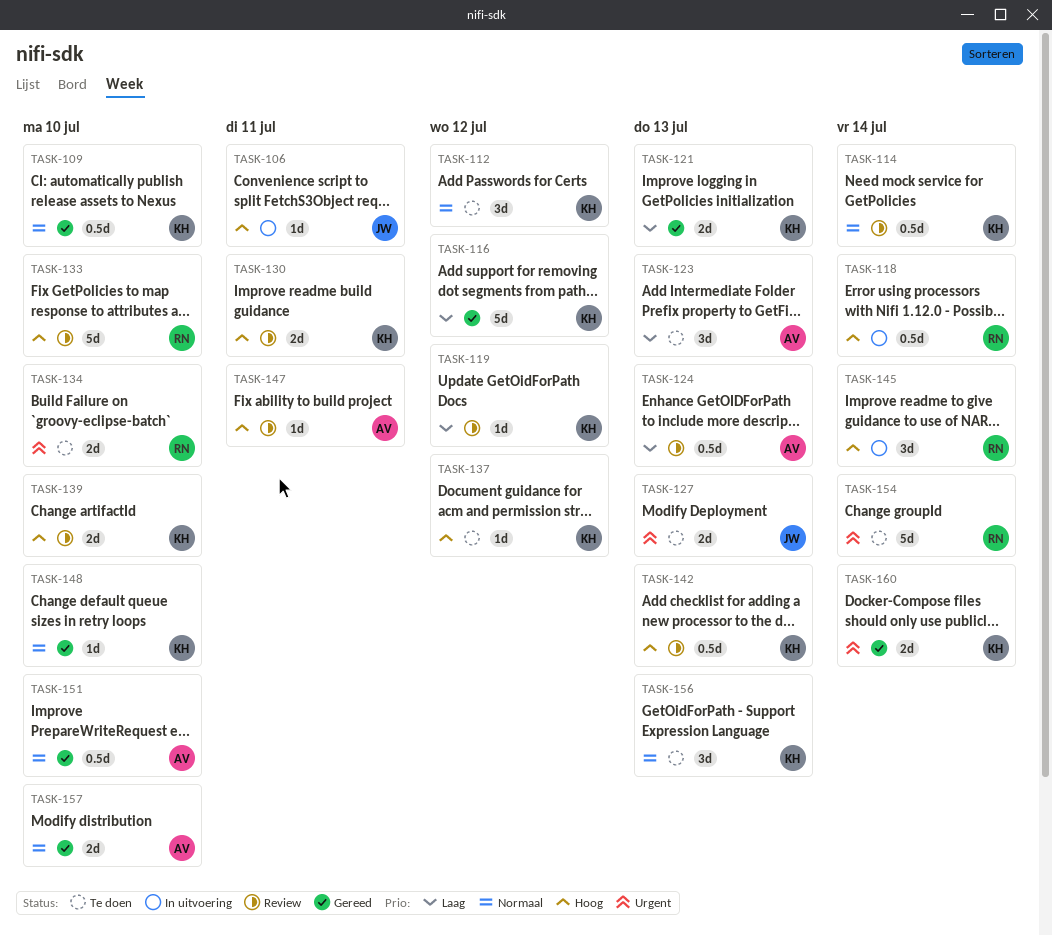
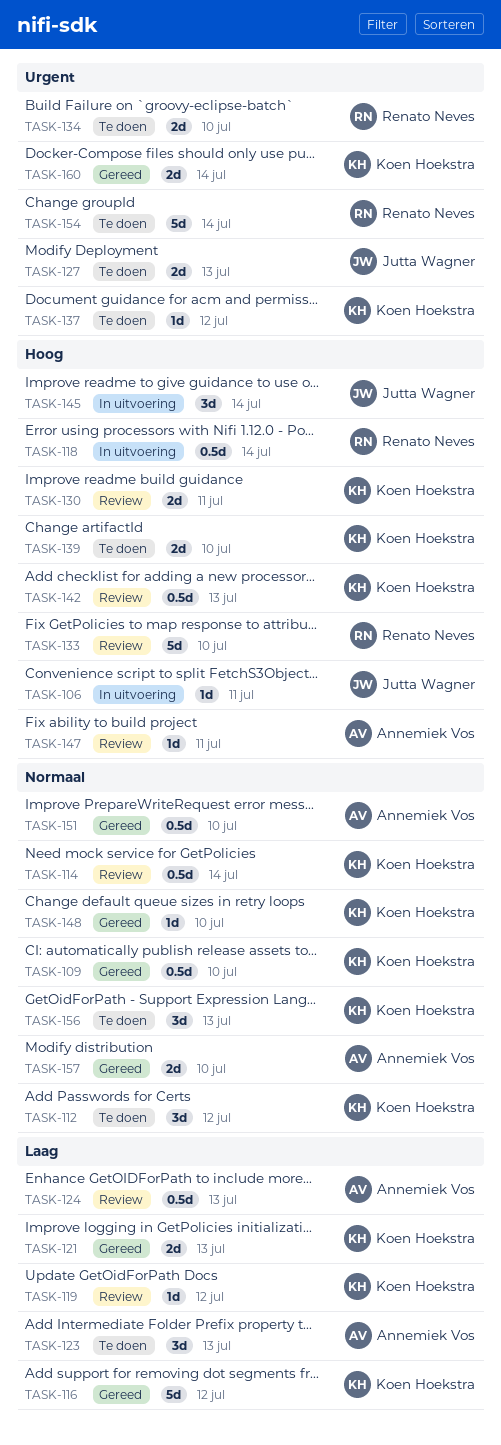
TASK-137, priority: Hoog -> Urgent
TASK-139, status: Review -> Te doen
TASK-145, owner: Renato Neves -> Jutta Wagner

